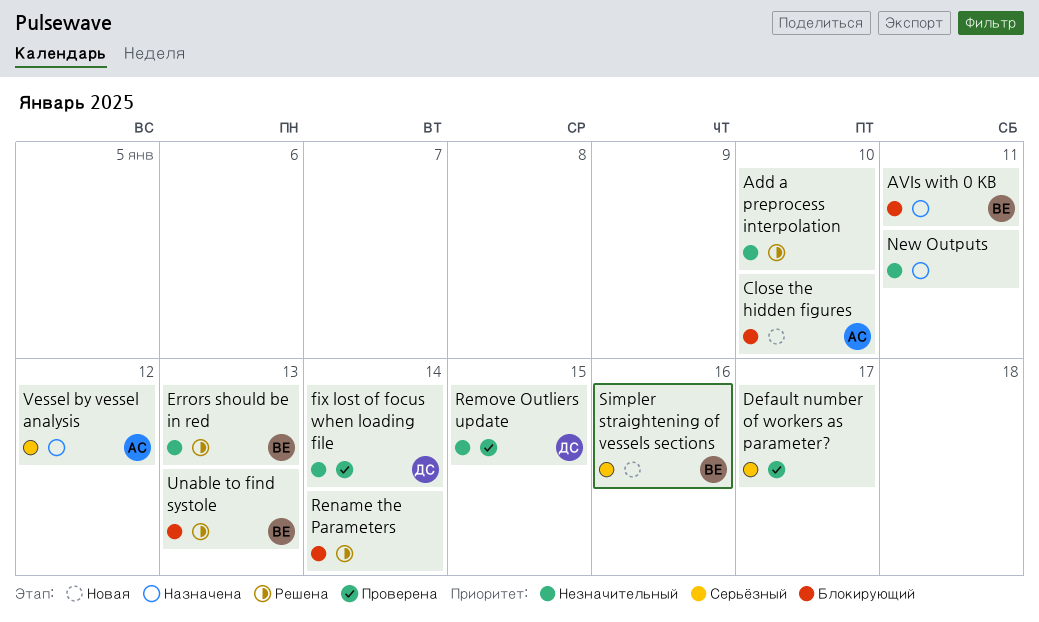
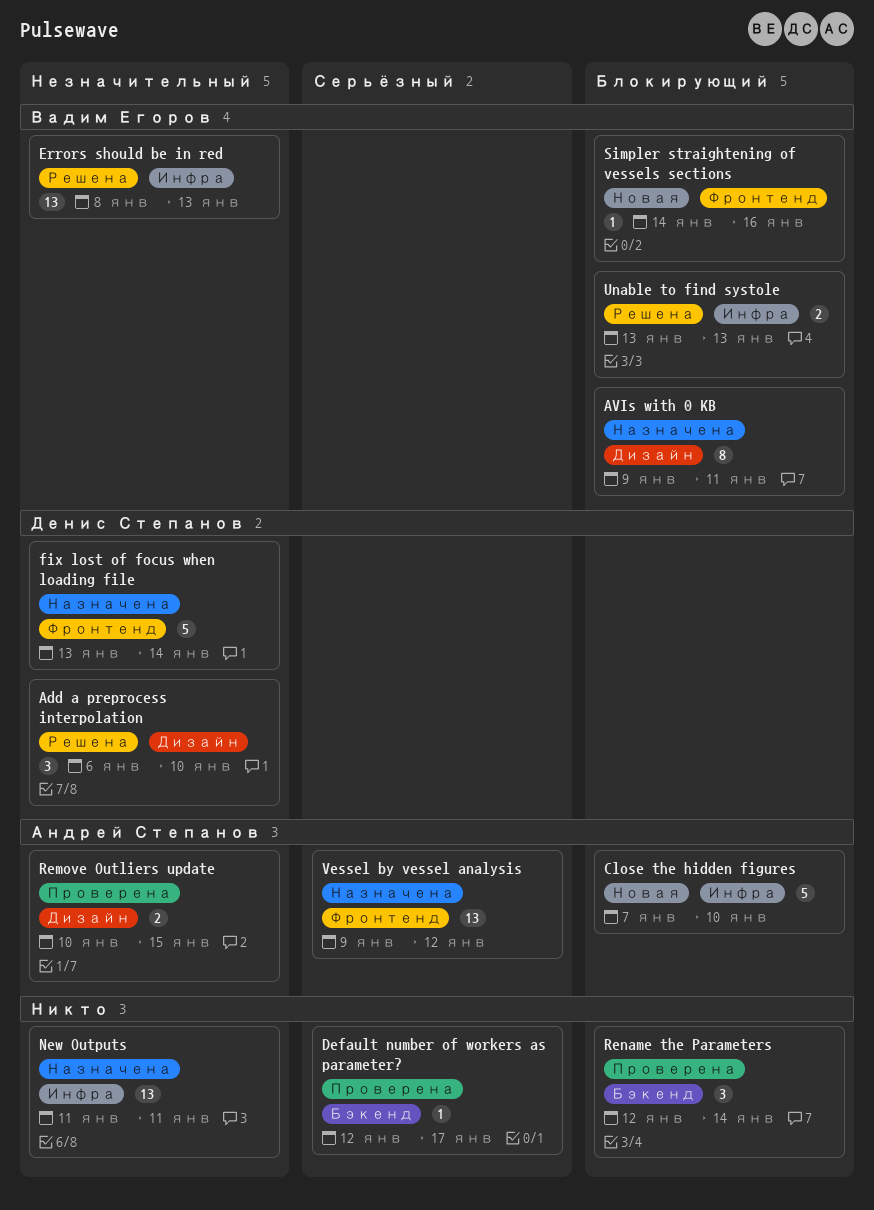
Add a preprocess interpolation, owner: none -> Денис Степанов
fix lost of focus when loading file, status: Проверена -> Назначена
Remove Outliers update, owner: Денис Степанов -> Андрей Степанов
Rename the Parameters, status: Решена -> Проверена
Simpler straightening of vessels sections, priority: Серьёзный -> Блокирующий

